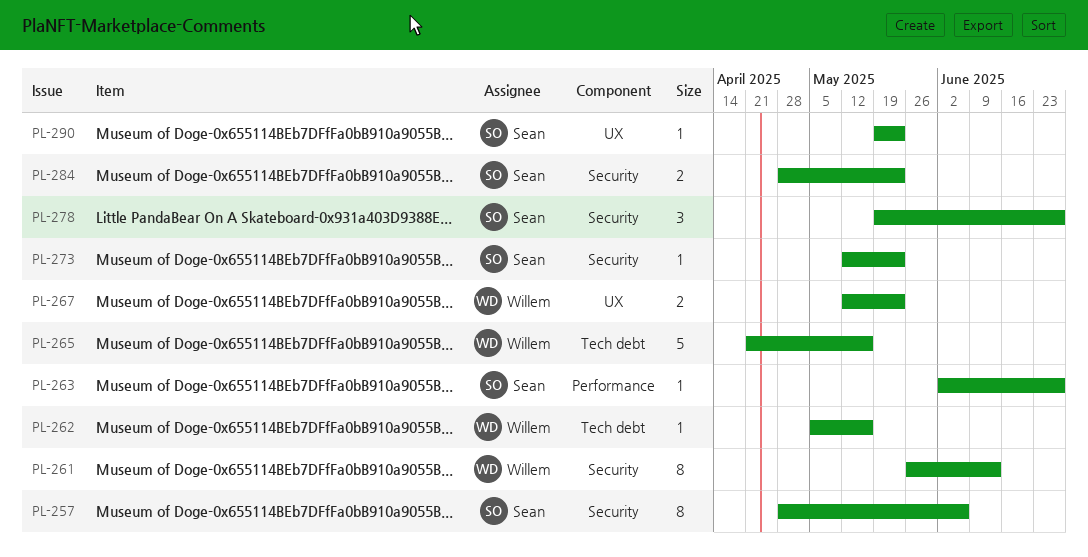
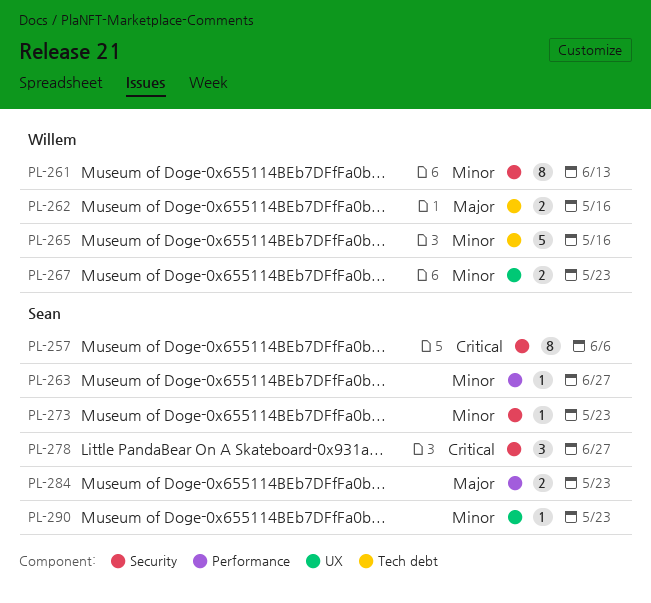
PL-262, estimate: 1 -> 2
PL-284, label: Security -> Performance

